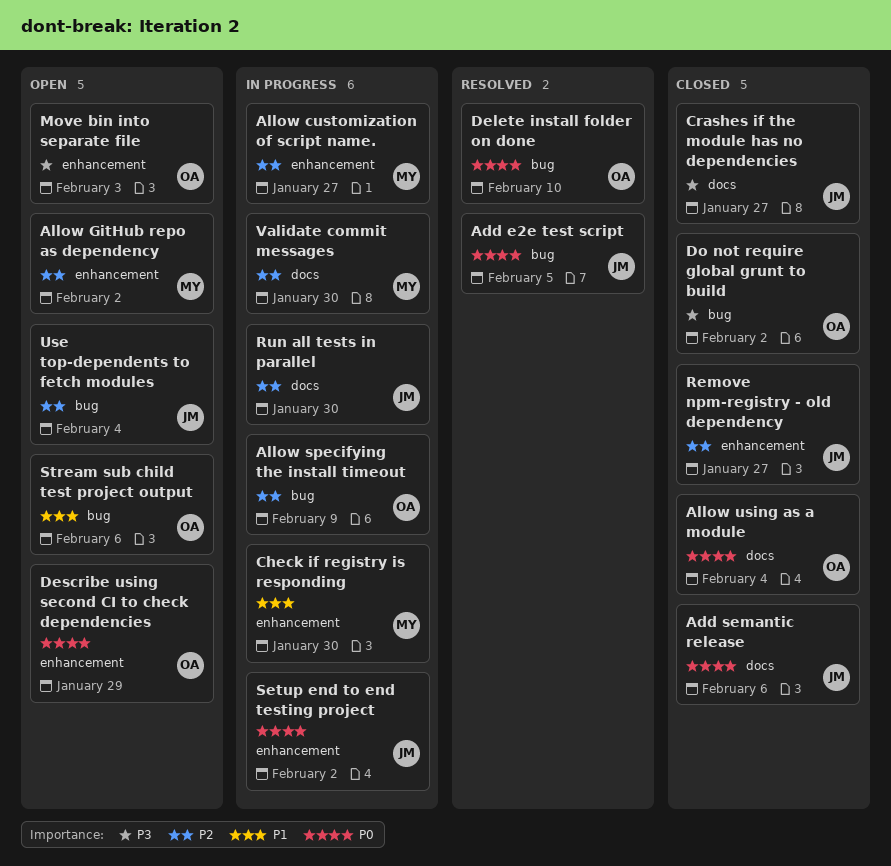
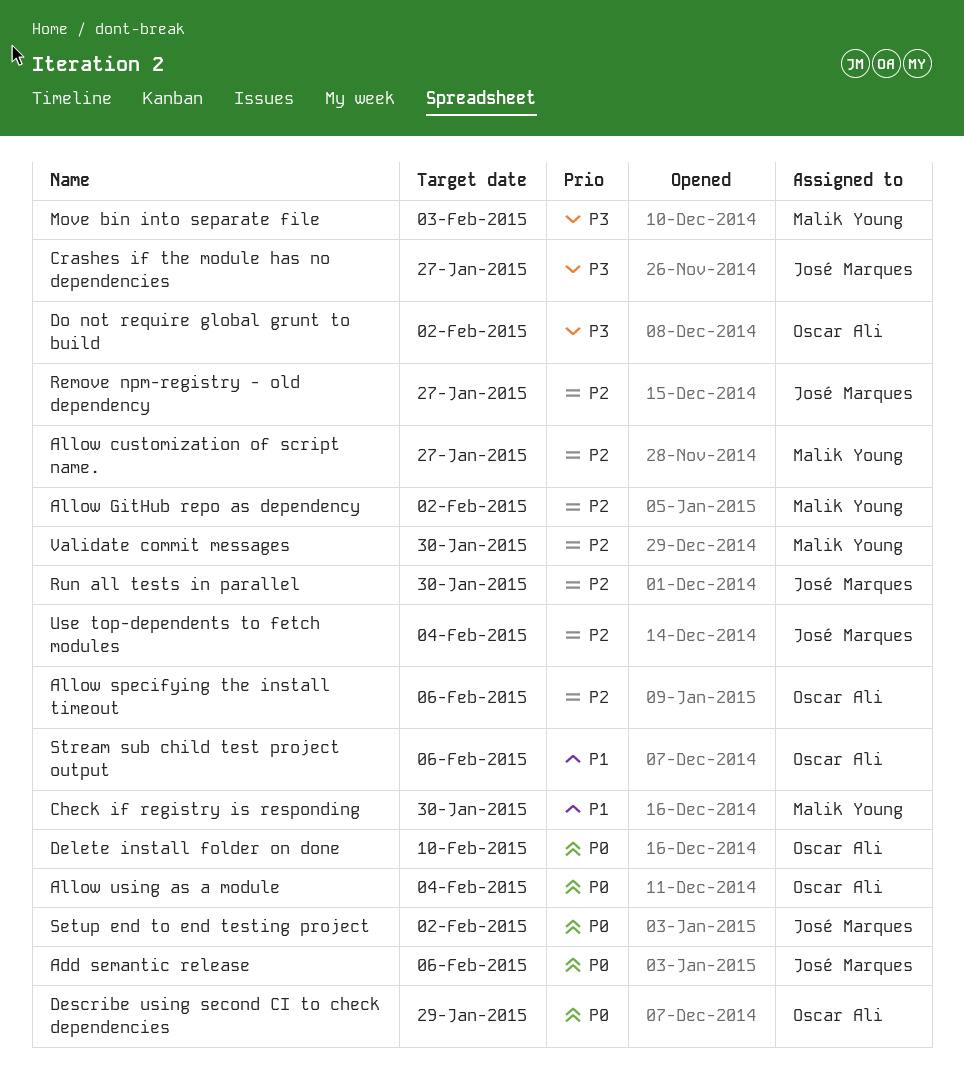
Add e2e test script: present -> none
Allow specifying the install timeout, due: Feb 9 -> Feb 6
Move bin into separate file, owner: Oscar Ali -> Malik Young

